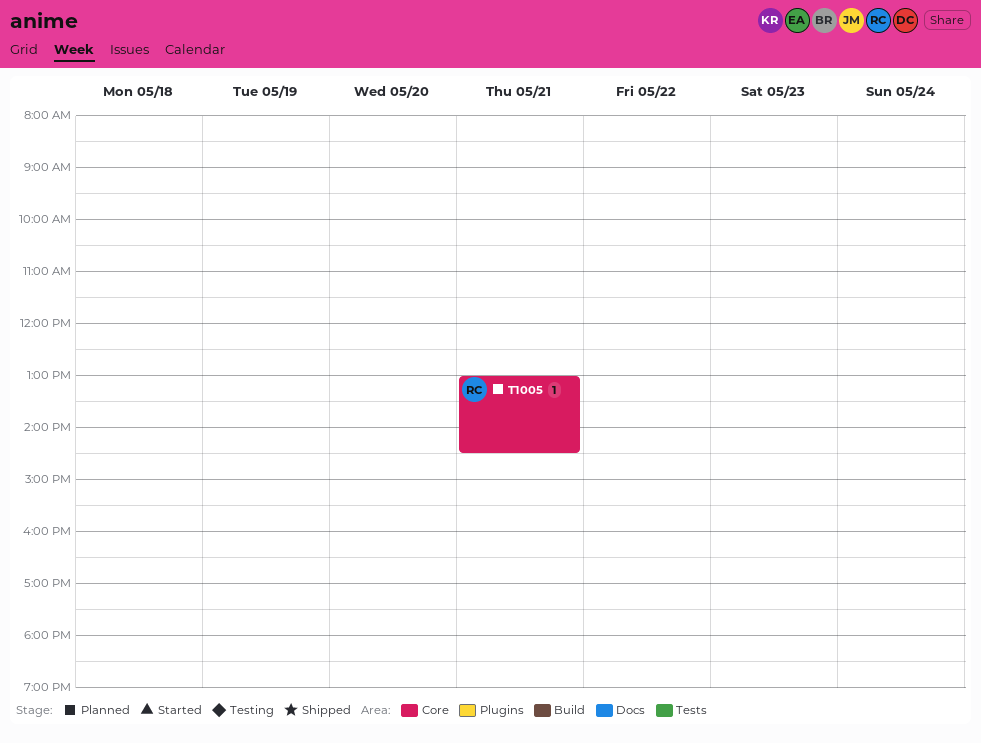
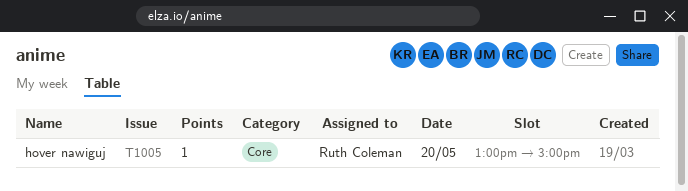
T1005, day: May 21 -> May 20
T1005, ends: 14:30 -> 15:00

